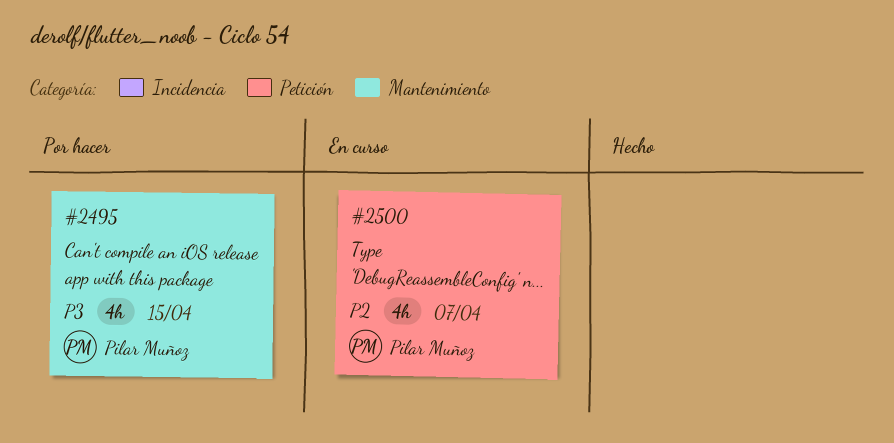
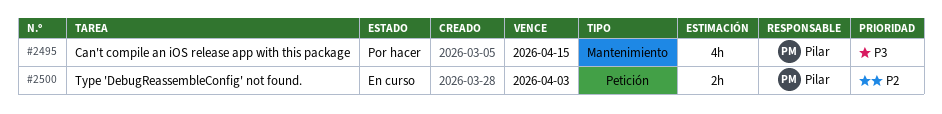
#2500, estimate: 4h -> 2h
#2500, due: Apr 7 -> Apr 3

